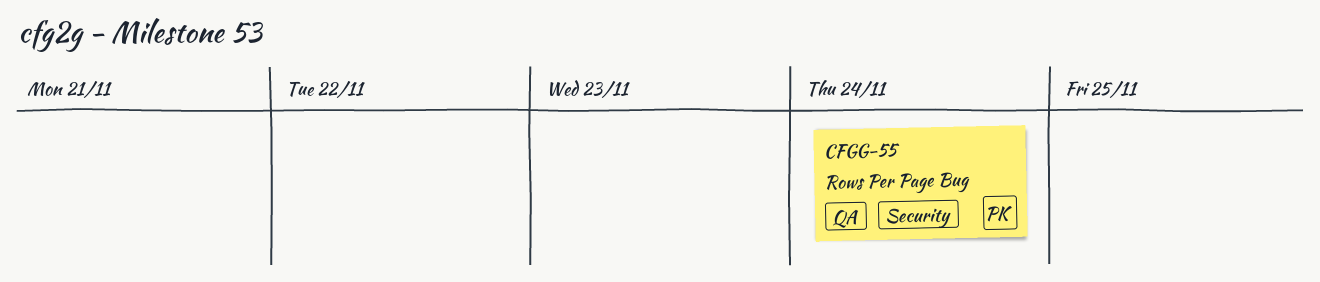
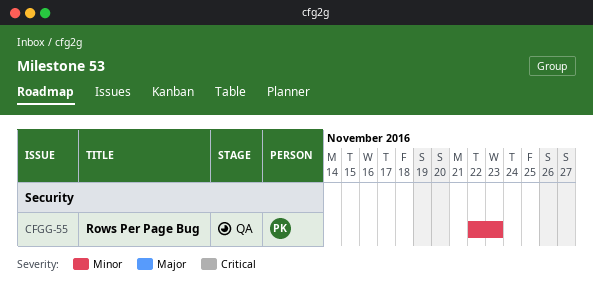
CFGG-55, due: Nov 24 -> Nov 23

